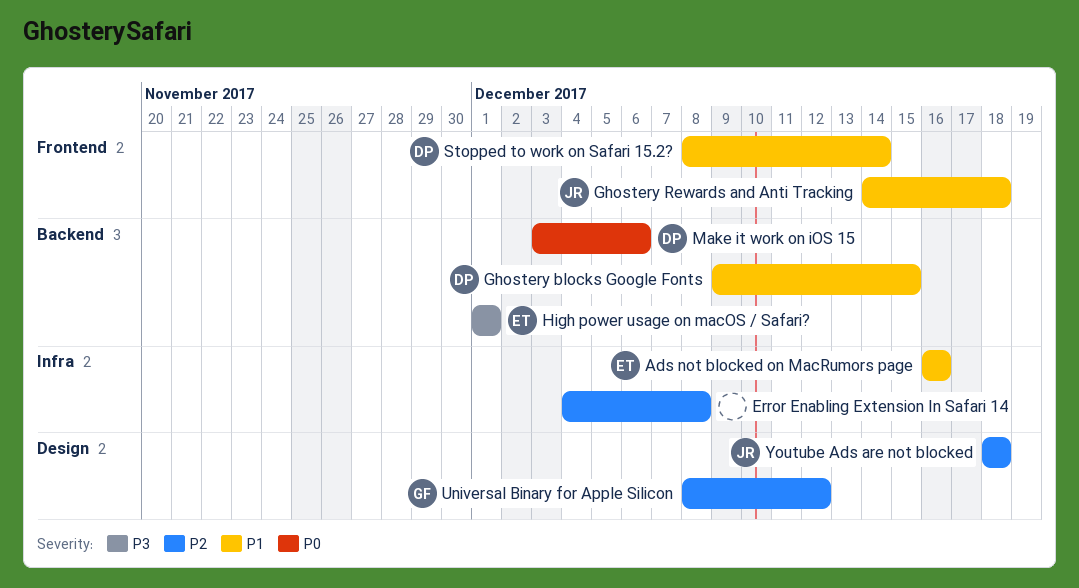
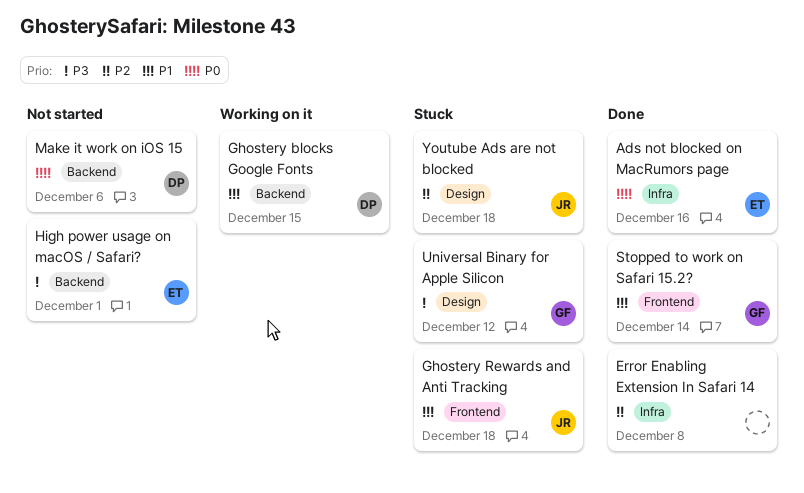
Ads not blocked on MacRumors page, priority: P1 -> P0
Stopped to work on Safari 15.2?, owner: DP -> GF
Universal Binary for Apple Silicon, priority: P2 -> P3

